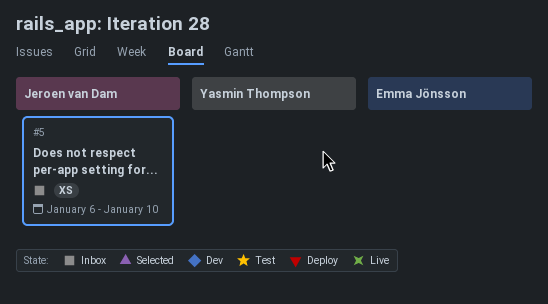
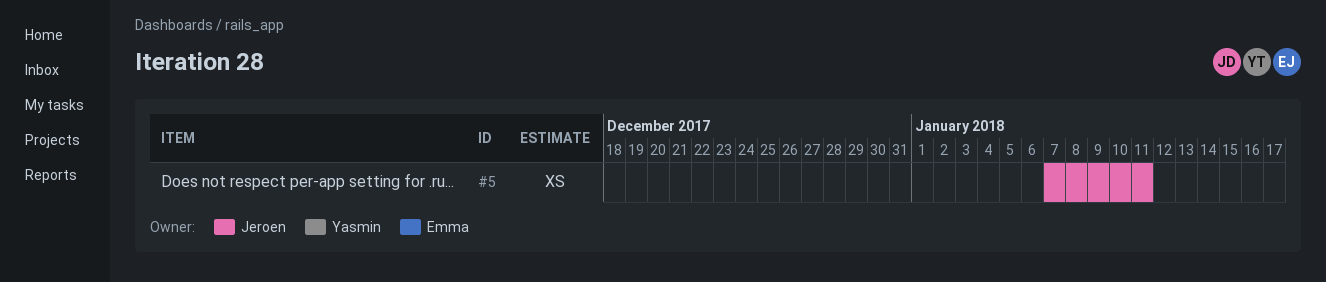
#5, start: Jan 6 -> Jan 7
#5, due: Jan 10 -> Jan 11

